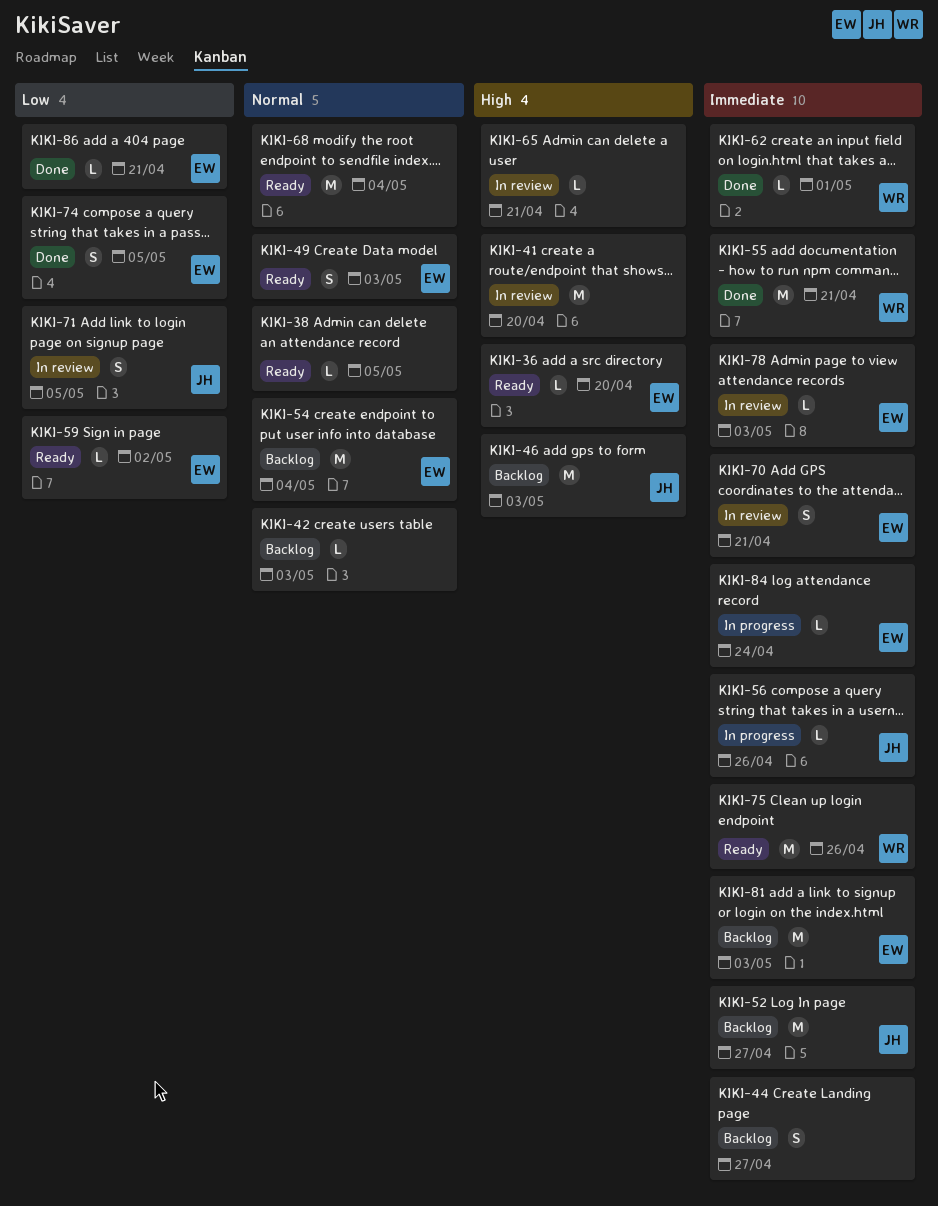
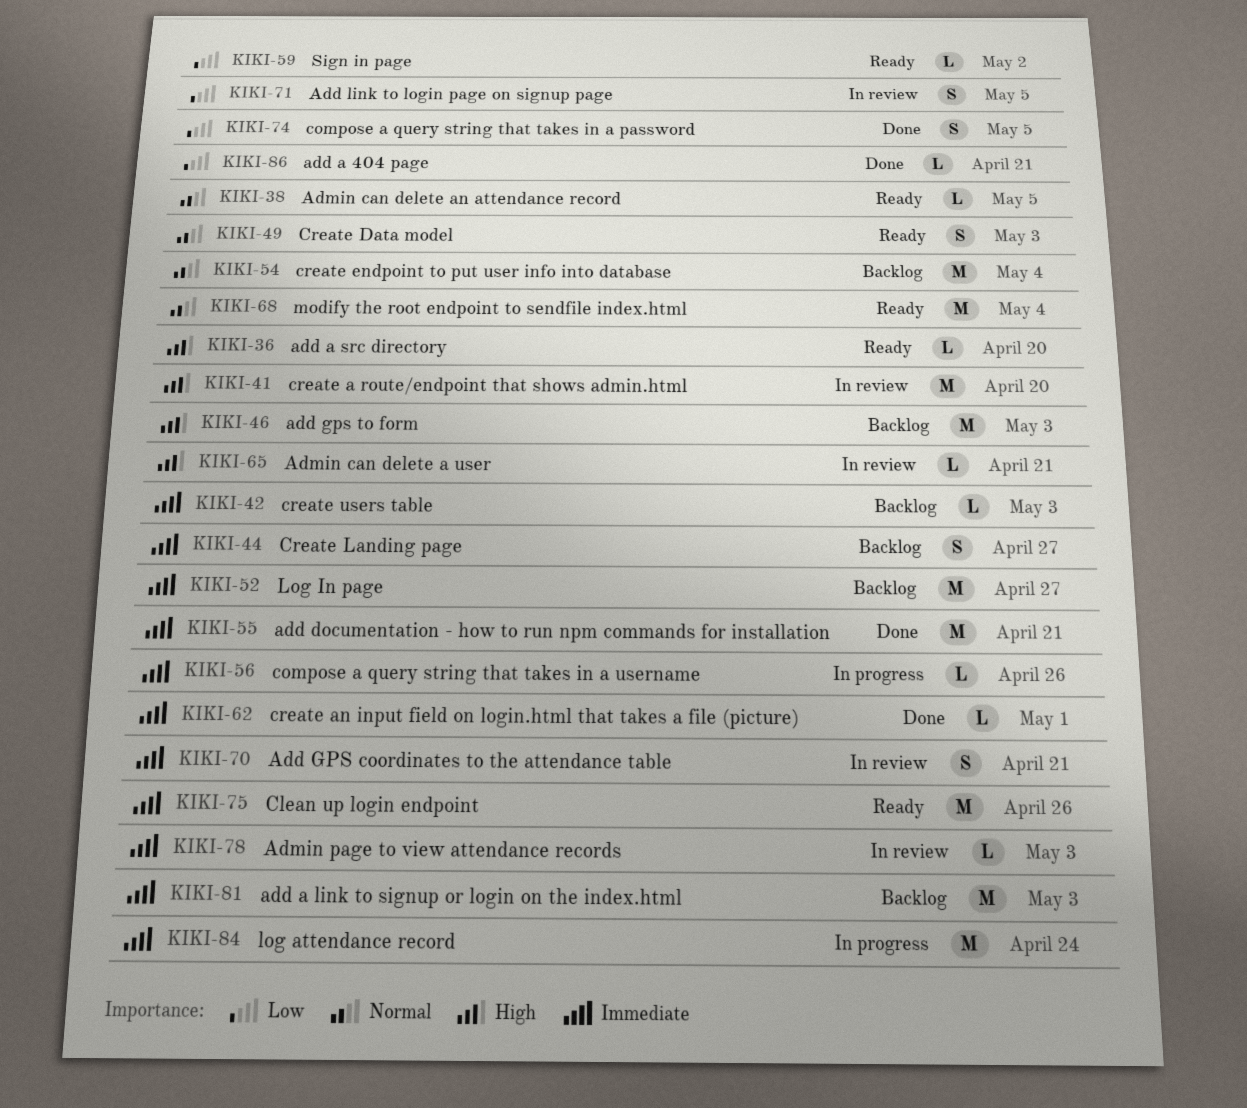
KIKI-42, priority: Normal -> Immediate
KIKI-84, estimate: L -> M

